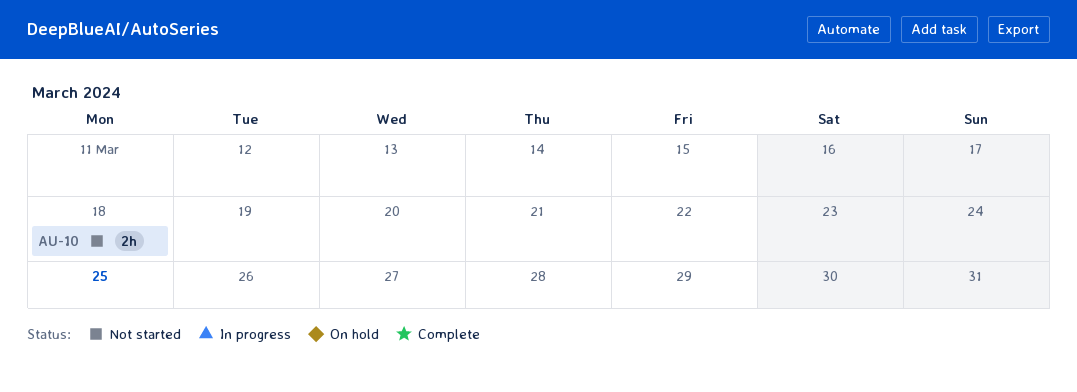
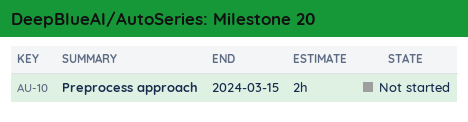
AU-10, due: Mar 18 -> Mar 15

